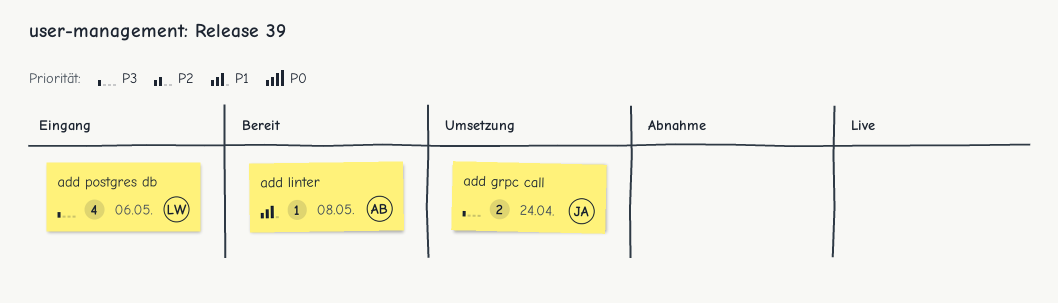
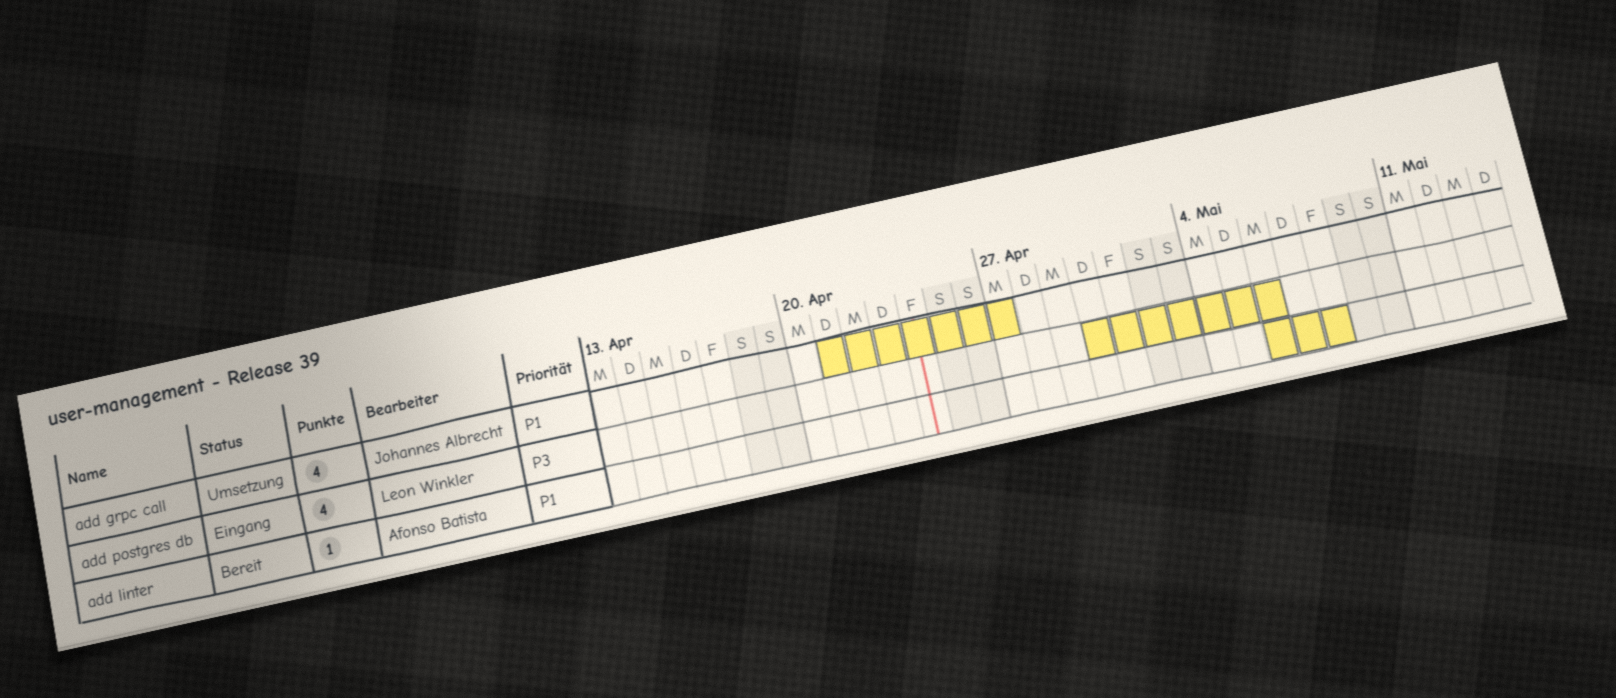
add grpc call, priority: P3 -> P1
add grpc call, estimate: 2 -> 4
add grpc call, due: Apr 24 -> Apr 27

